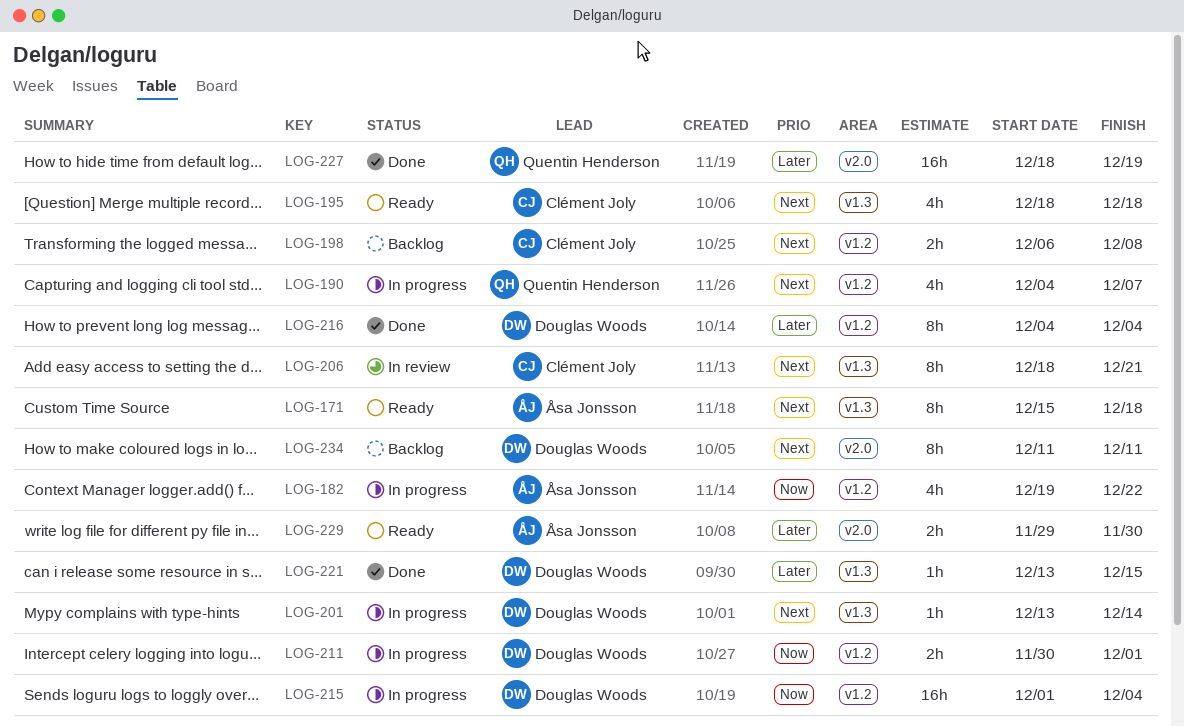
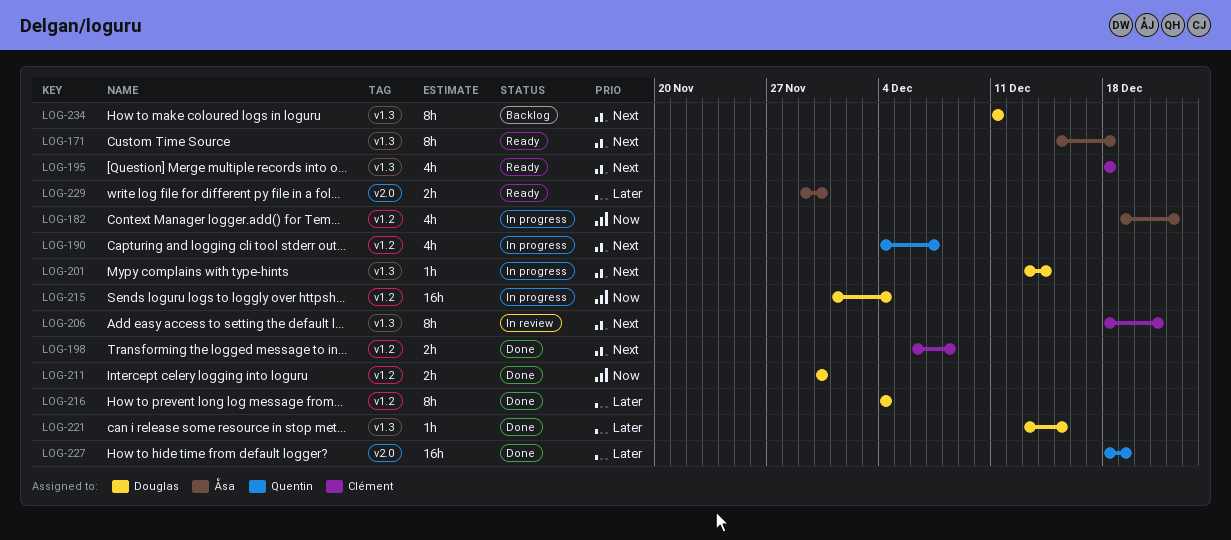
LOG-198, status: Backlog -> Done
LOG-211, status: In progress -> Done
LOG-211, due: Dec 1 -> Nov 30
LOG-234, label: v2.0 -> v1.3

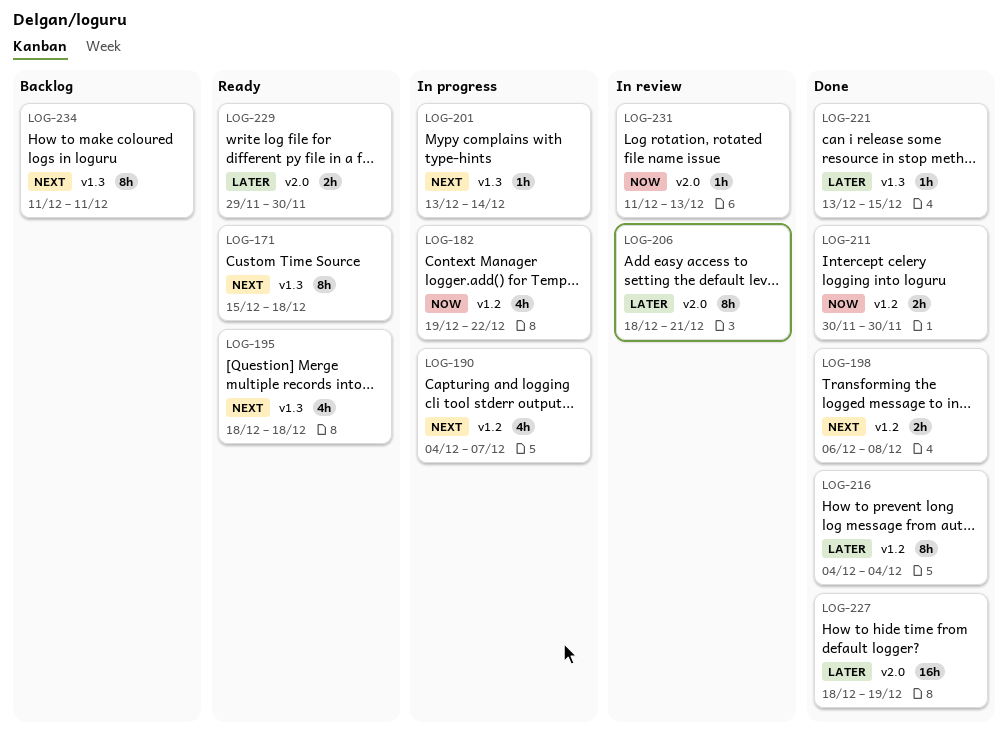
LOG-206, priority: Next -> Later
LOG-206, label: v1.3 -> v2.0
LOG-215: present -> none
LOG-231: none -> present

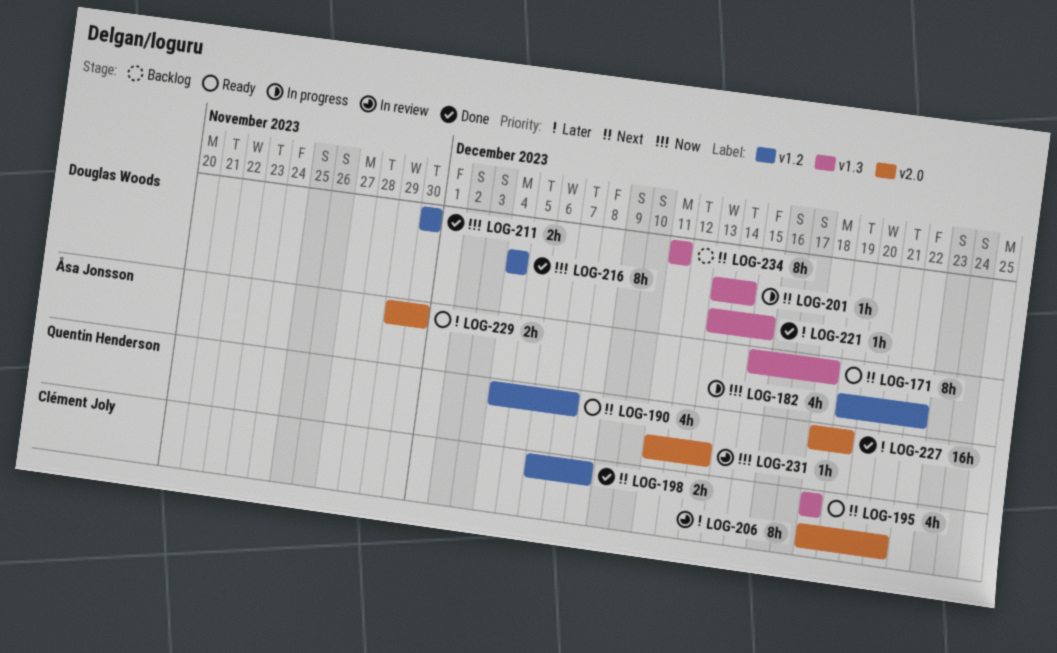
LOG-190, status: In progress -> Ready
LOG-216, priority: Later -> Now

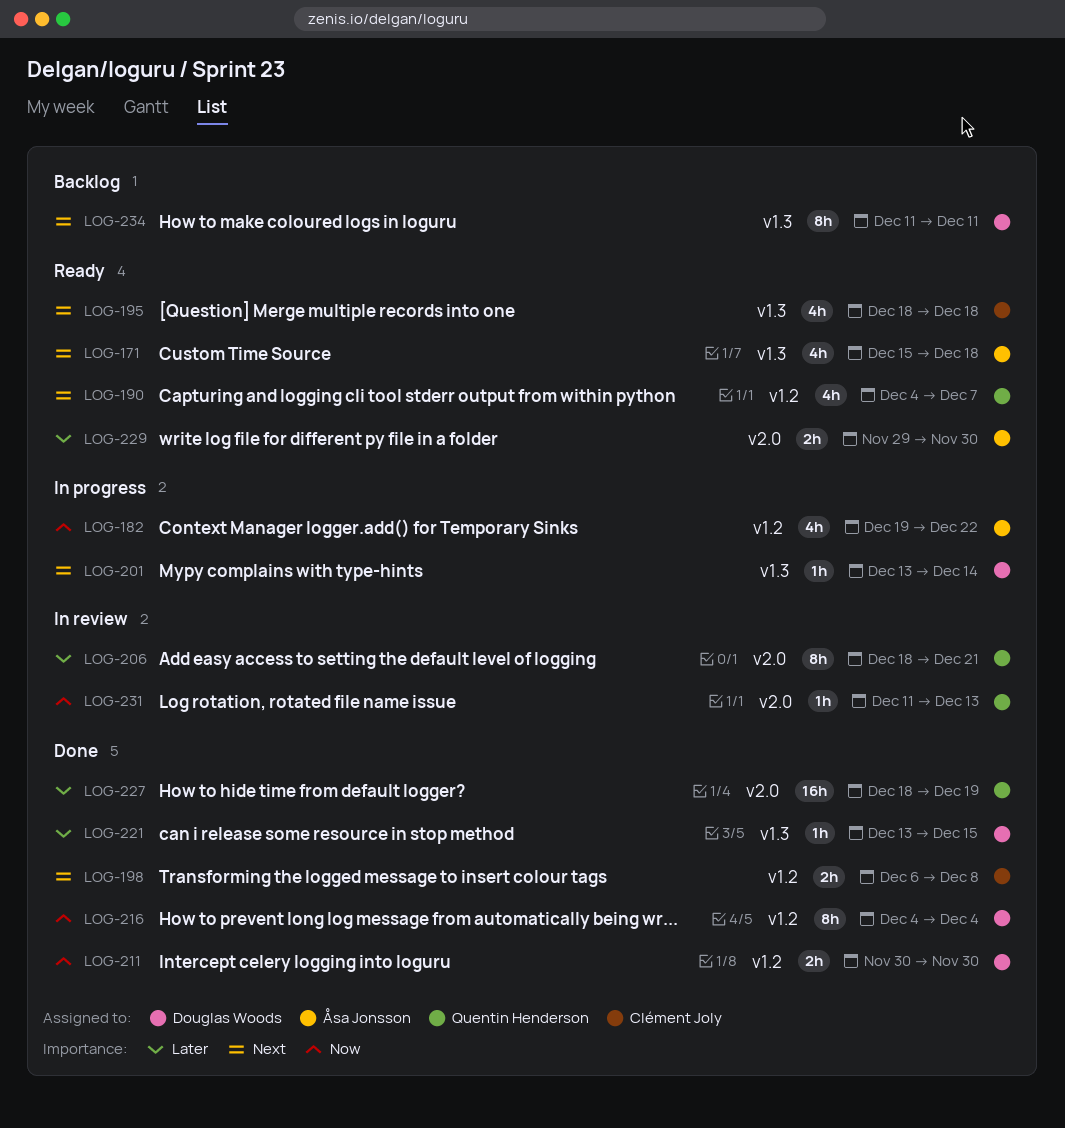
LOG-171, estimate: 8h -> 4h
LOG-206, owner: Clément Joly -> Quentin Henderson

